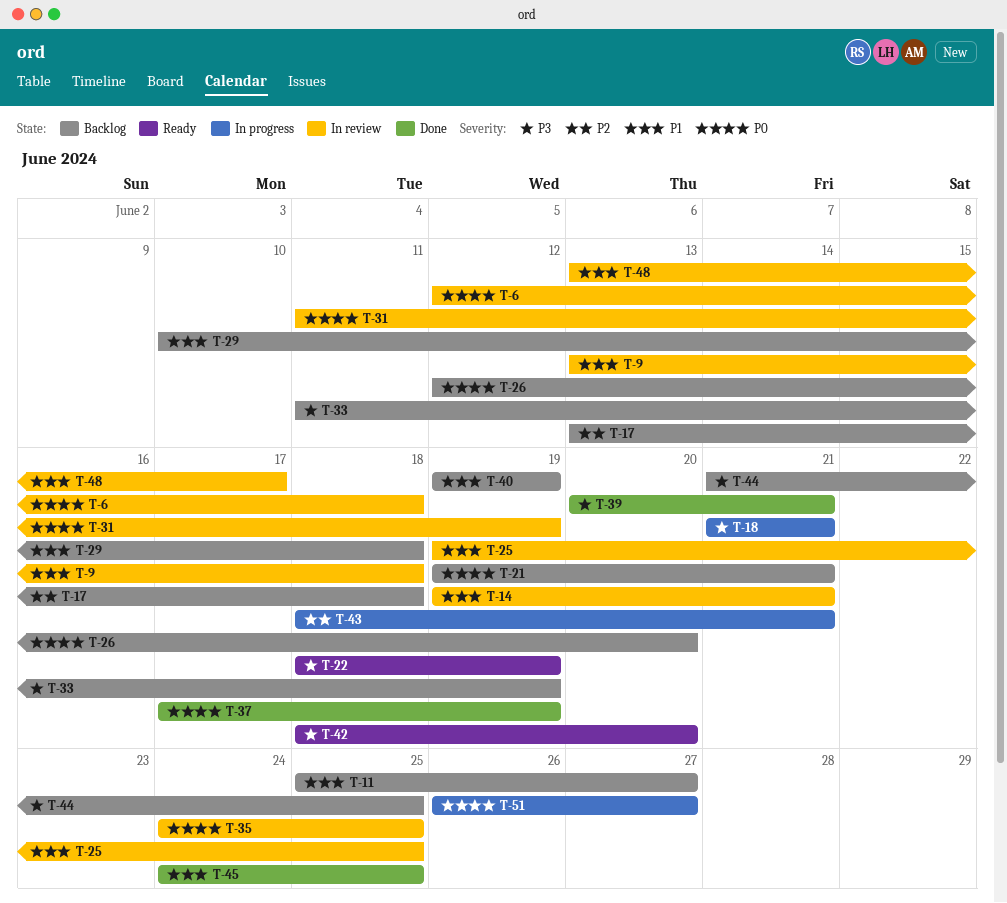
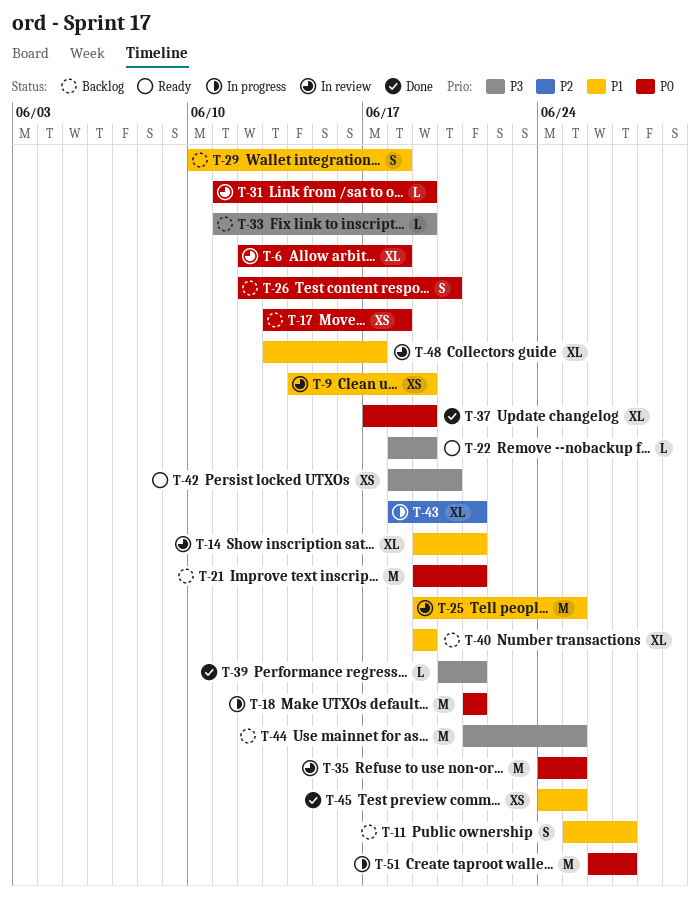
T-9, start: Jun 13 -> Jun 14
T-9, due: Jun 18 -> Jun 19
T-17, priority: P2 -> P0
T-18, priority: P3 -> P0

